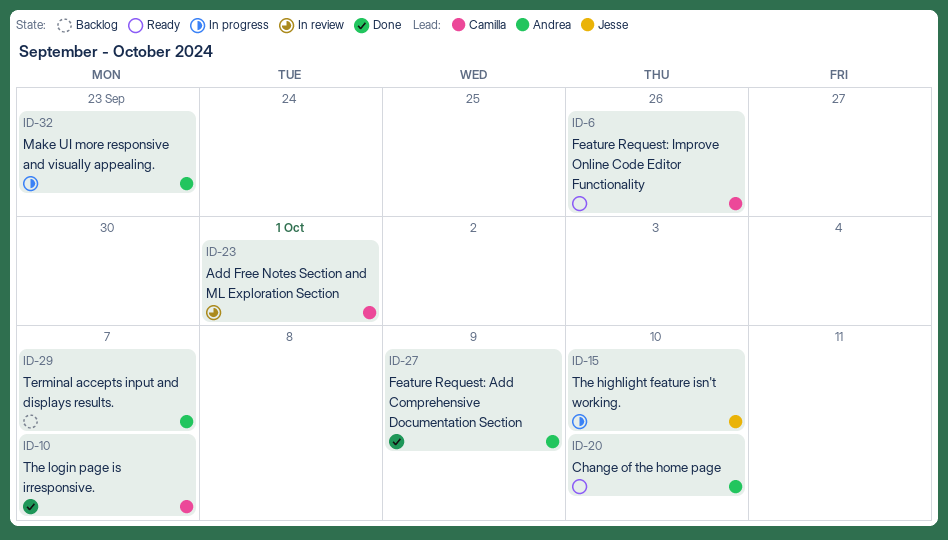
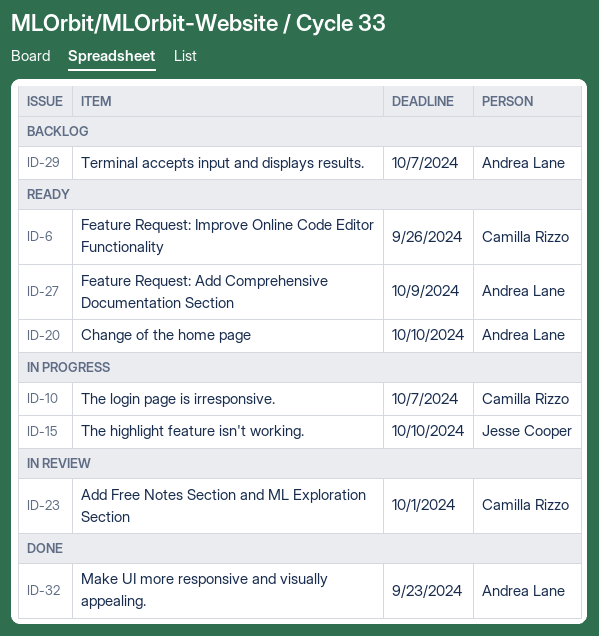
ID-10, status: Done -> In progress
ID-27, status: Done -> Ready
ID-32, status: In progress -> Done

